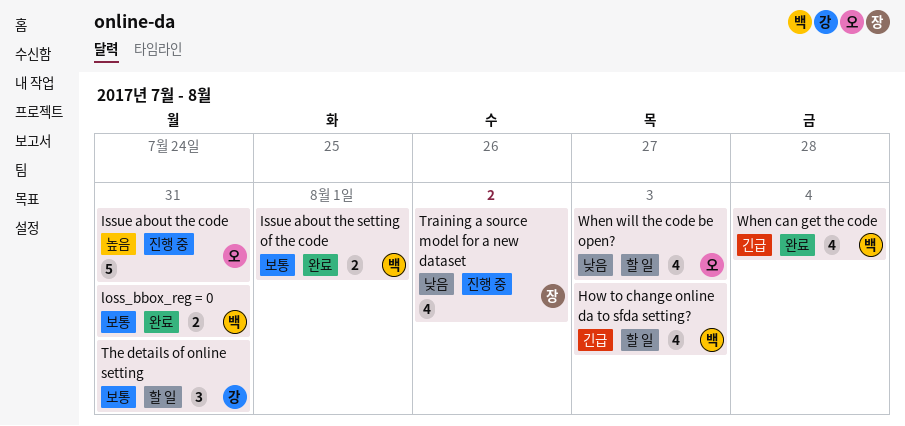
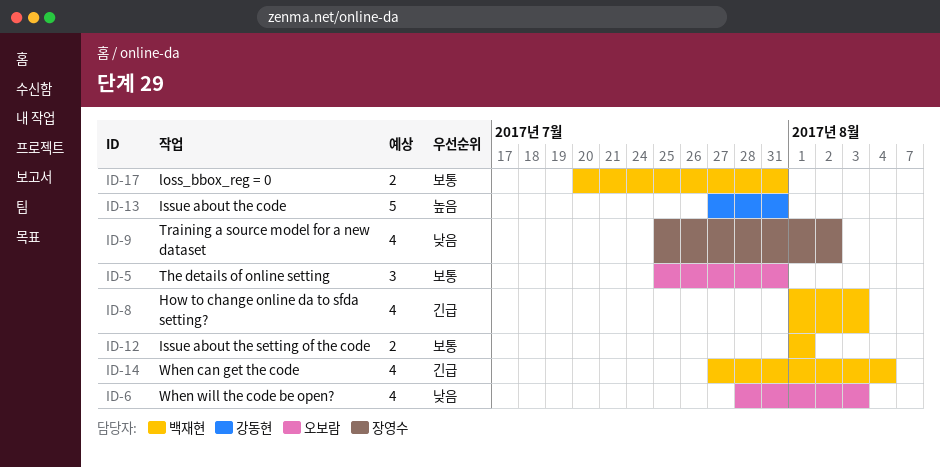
Issue about the code, owner: 오보람 -> 강동현
The details of online setting, owner: 강동현 -> 오보람

